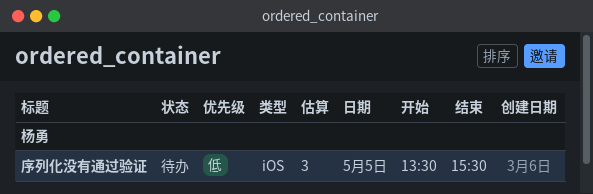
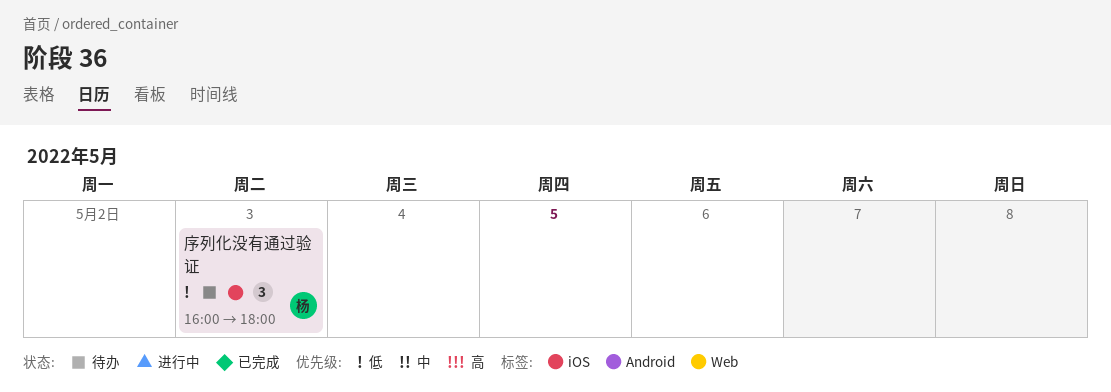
序列化没有通过验证, day: May 5 -> May 3
序列化没有通过验证, begins: 13:30 -> 16:00
序列化没有通过验证, ends: 15:30 -> 18:00

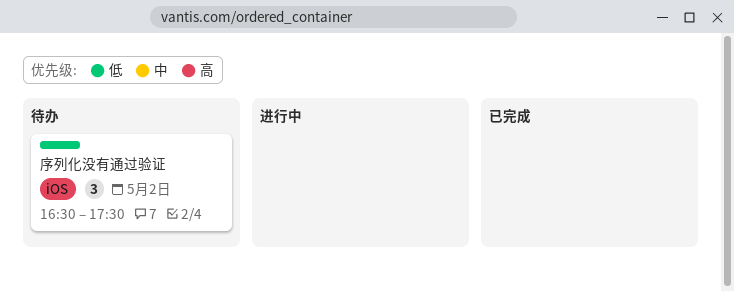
序列化没有通过验证, day: May 3 -> May 2
序列化没有通过验证, begins: 16:00 -> 16:30
序列化没有通过验证, ends: 18:00 -> 17:30

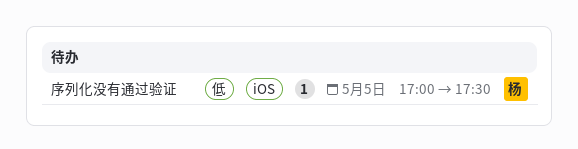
序列化没有通过验证, estimate: 3 -> 1
序列化没有通过验证, day: May 2 -> May 5
序列化没有通过验证, begins: 16:30 -> 17:00

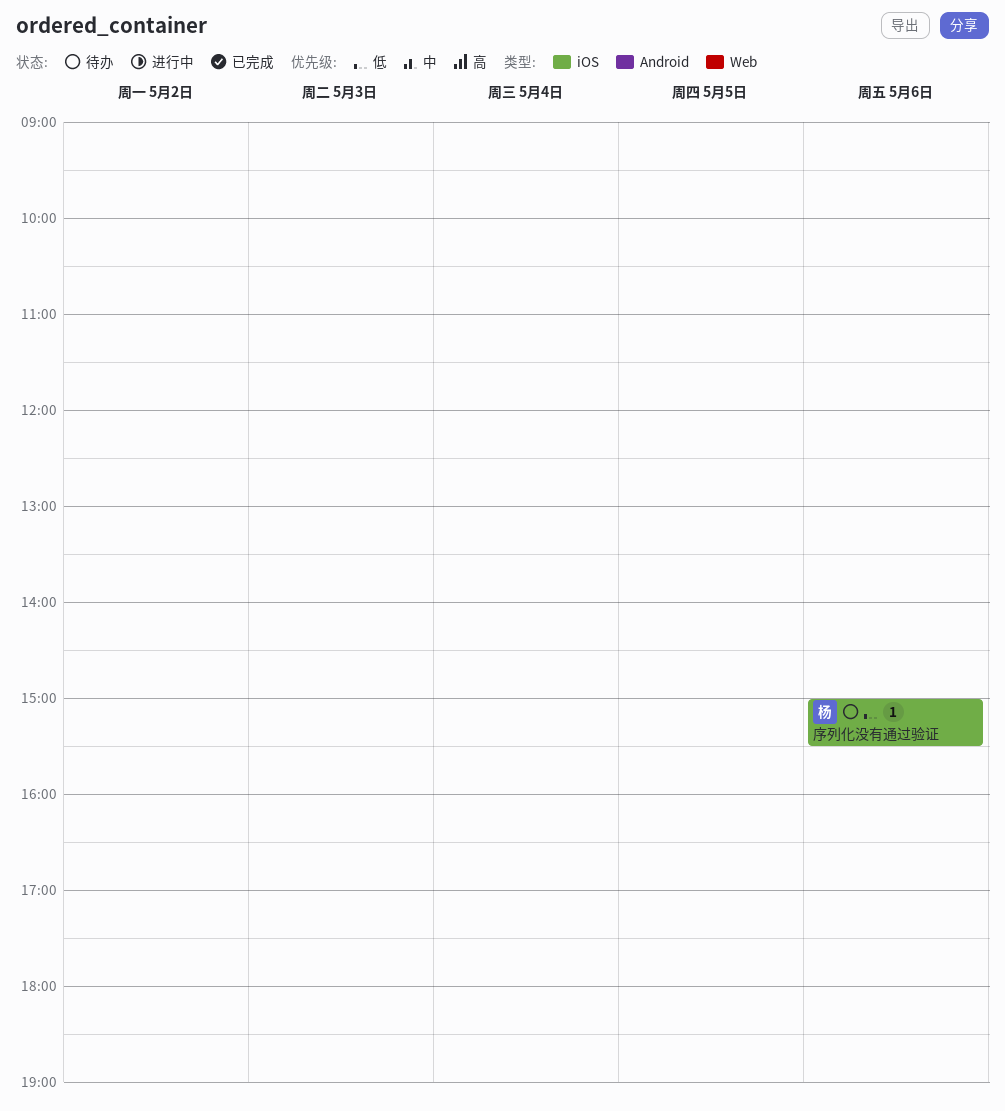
序列化没有通过验证, day: May 5 -> May 6
序列化没有通过验证, begins: 17:00 -> 15:00
序列化没有通过验证, ends: 17:30 -> 15:30

